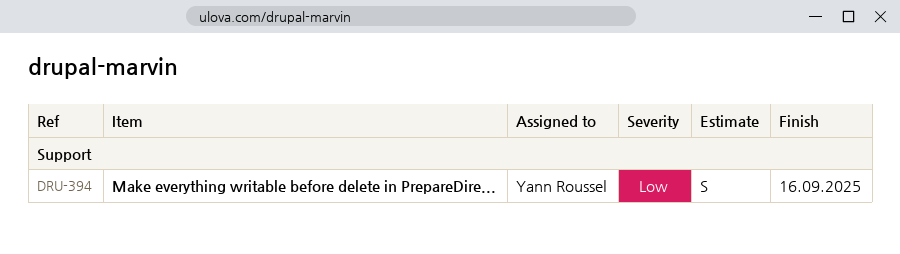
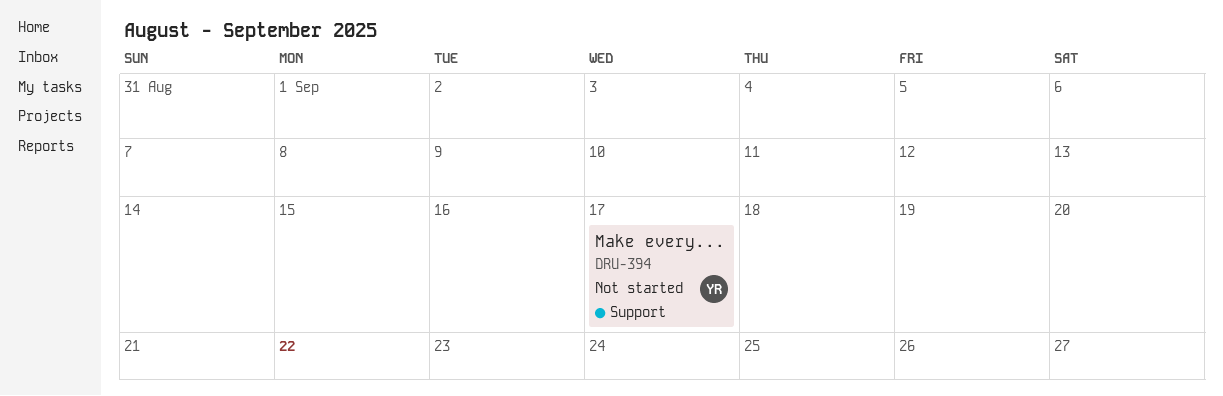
DRU-394, due: Sep 16 -> Sep 17

